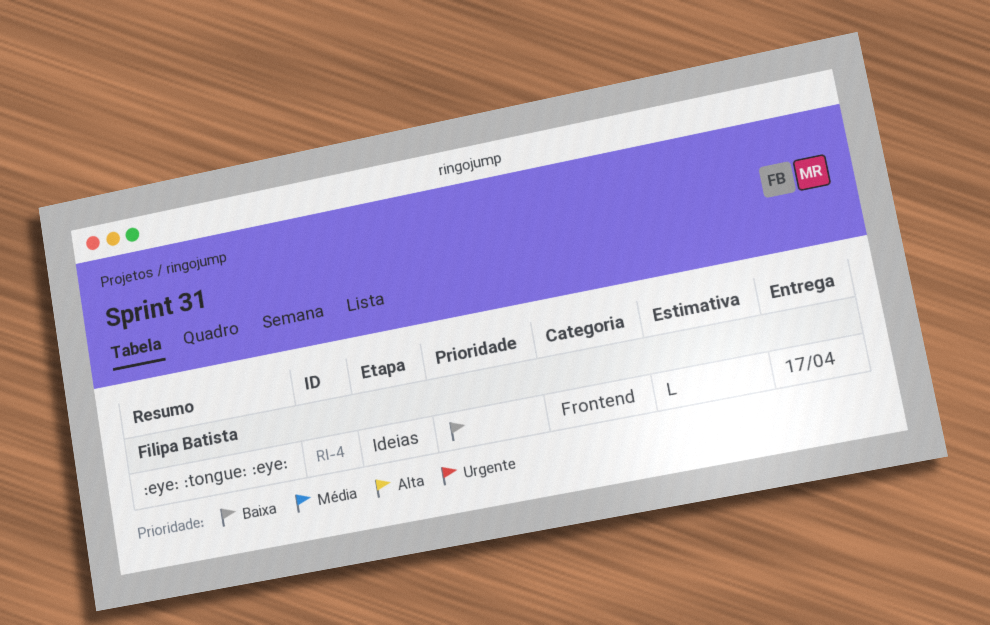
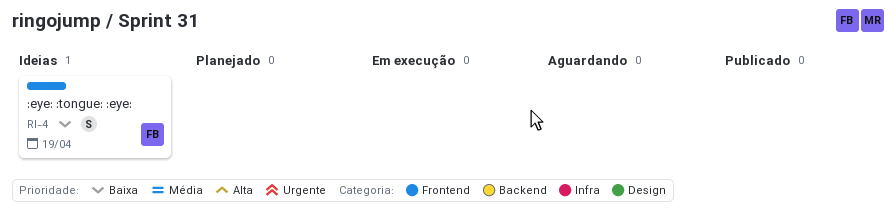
RI-4, estimate: L -> S
RI-4, due: Apr 17 -> Apr 19

